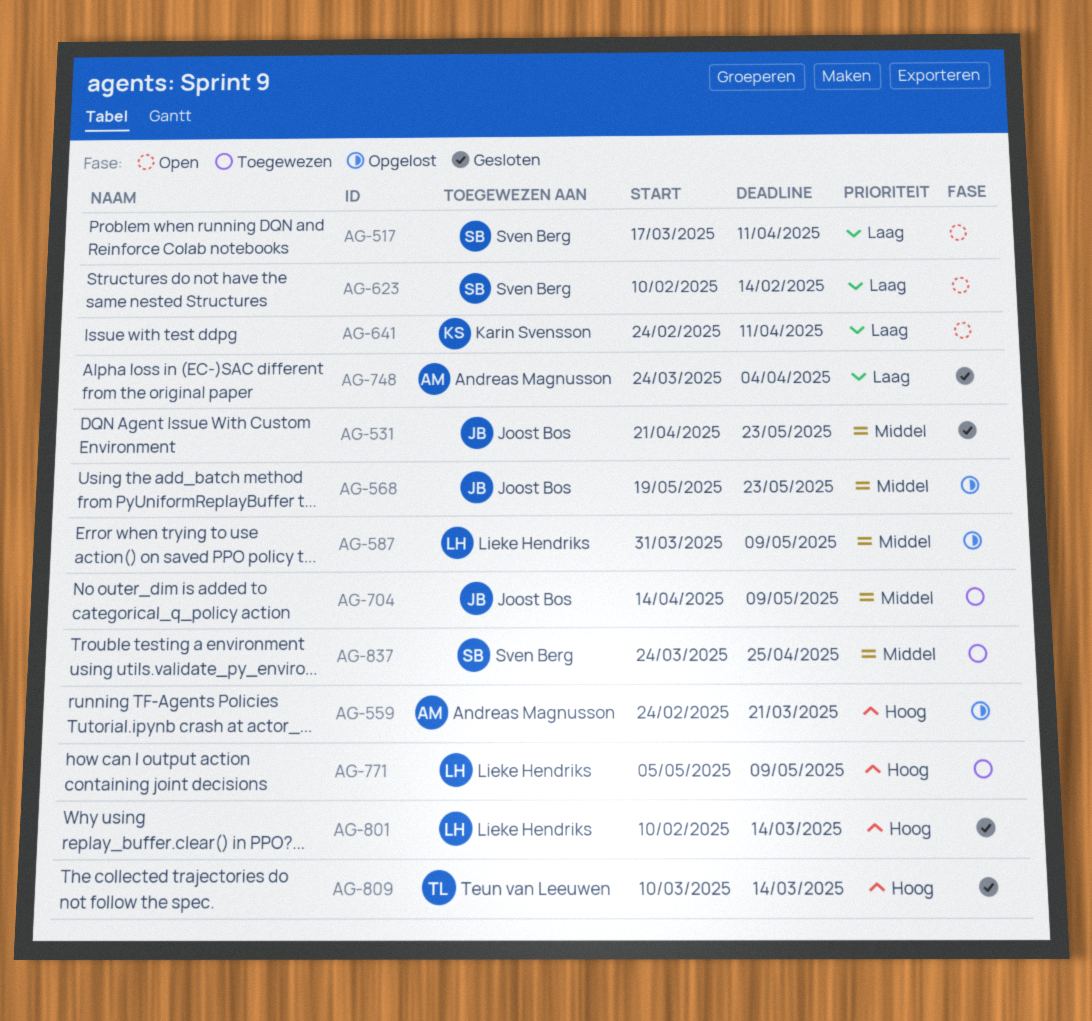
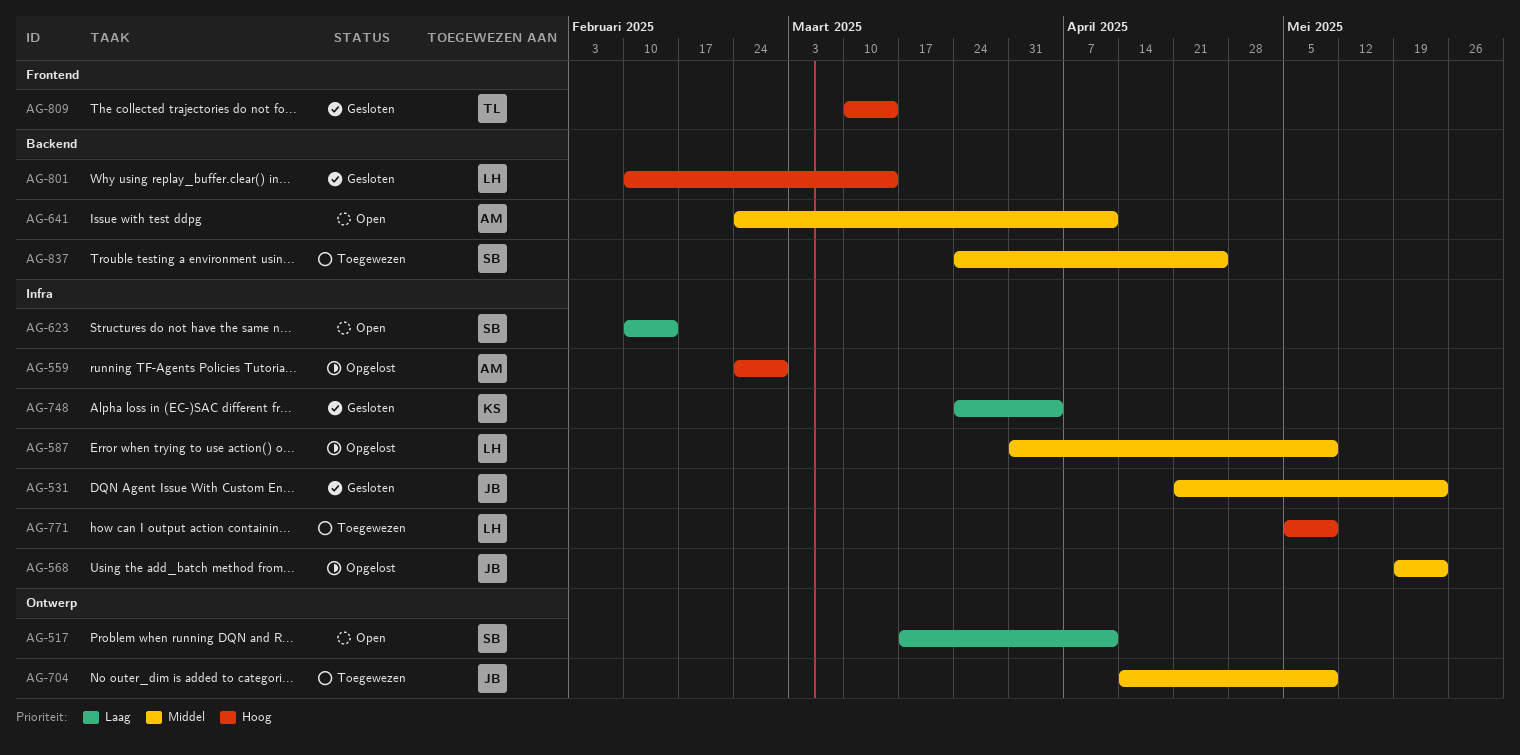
AG-559, due: Mar 21 -> Feb 28
AG-641, owner: Karin Svensson -> Andreas Magnusson
AG-641, priority: Laag -> Middel
AG-748, owner: Andreas Magnusson -> Karin Svensson

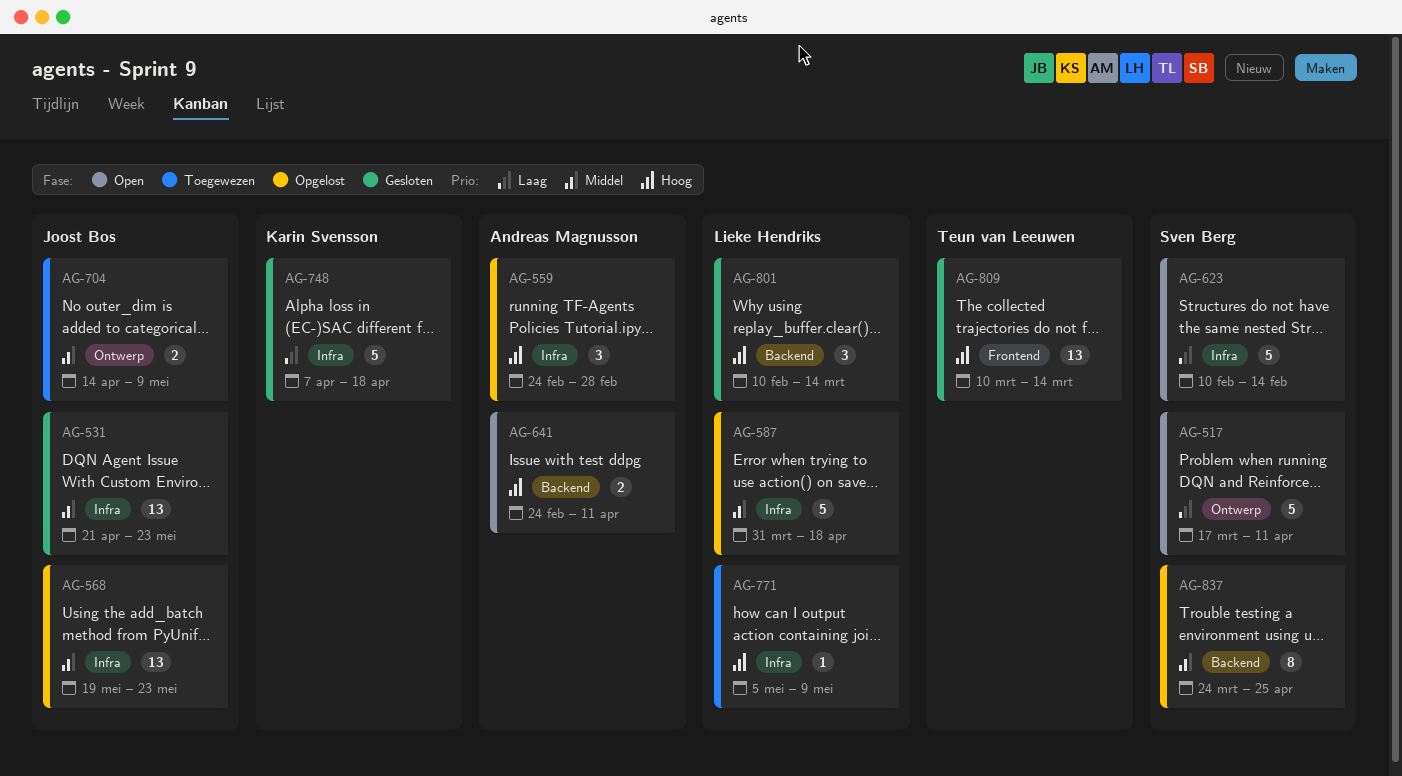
AG-587, due: May 9 -> Apr 18
AG-641, priority: Middel -> Hoog
AG-748, start: Mar 24 -> Apr 7
AG-748, due: Apr 4 -> Apr 18
AG-837, status: Toegewezen -> Opgelost

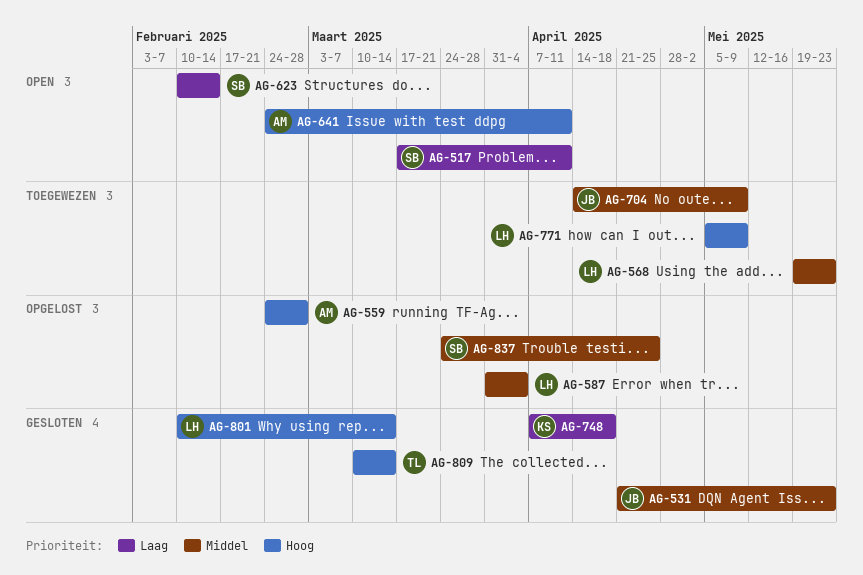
AG-568, status: Opgelost -> Toegewezen
AG-568, owner: Joost Bos -> Lieke Hendriks
AG-587, due: Apr 18 -> Apr 4

